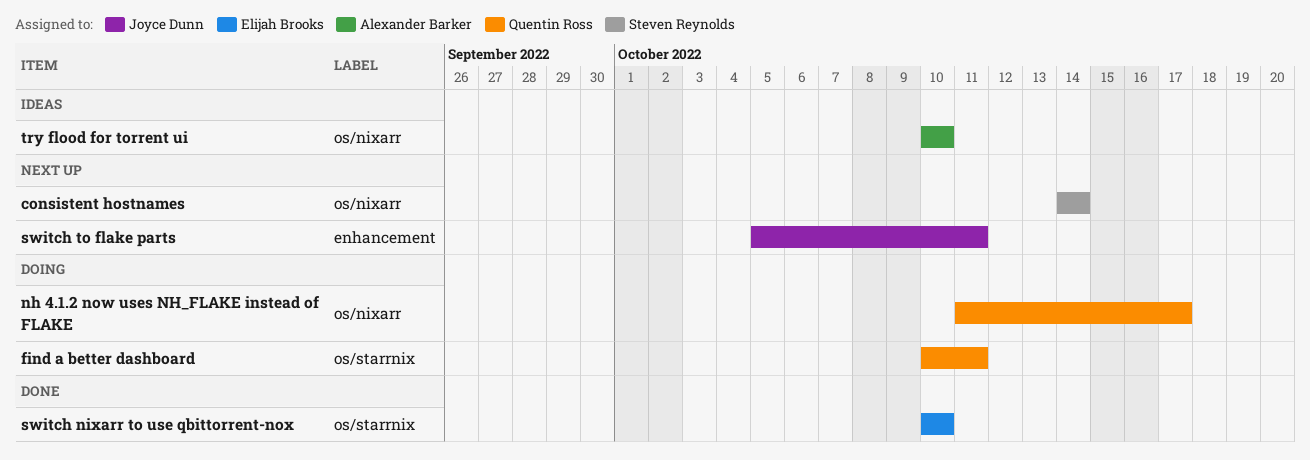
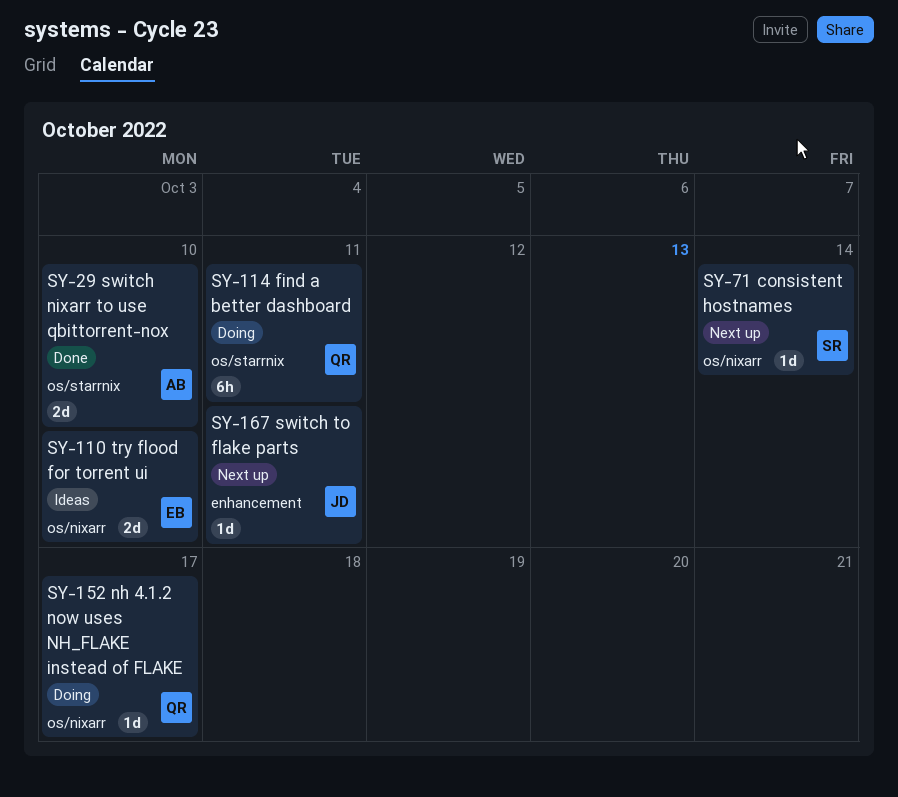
switch nixarr to use qbittorrent-nox, owner: Elijah Brooks -> Alexander Barker
try flood for torrent ui, owner: Alexander Barker -> Elijah Brooks

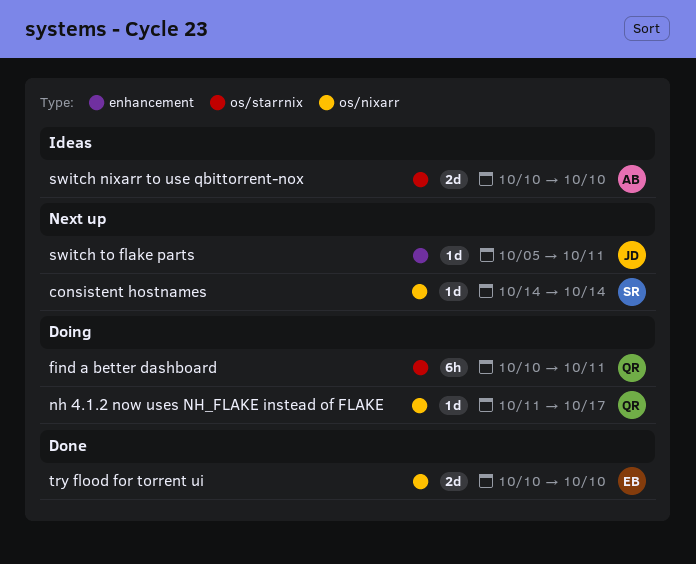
switch nixarr to use qbittorrent-nox, status: Done -> Ideas
try flood for torrent ui, status: Ideas -> Done

